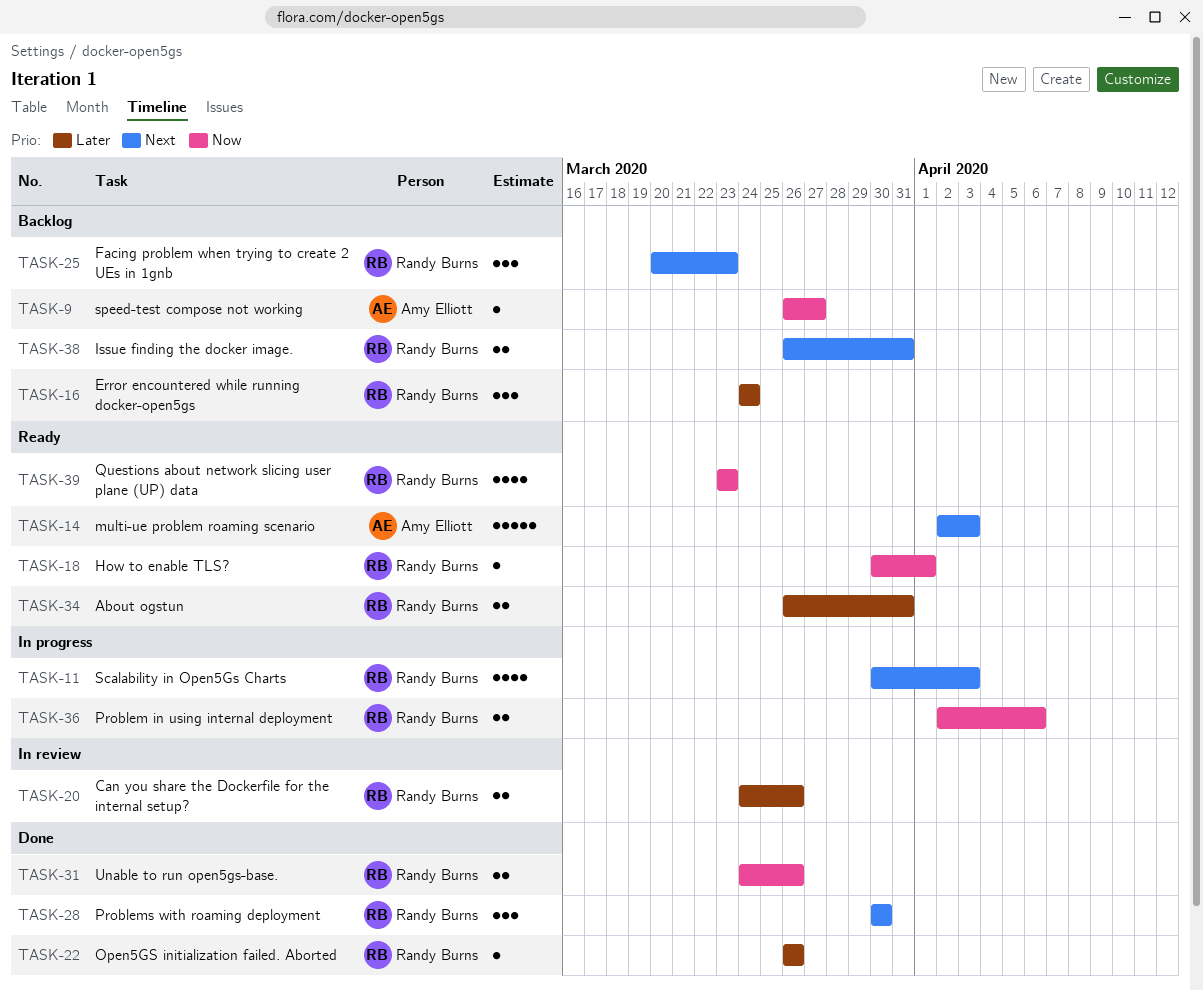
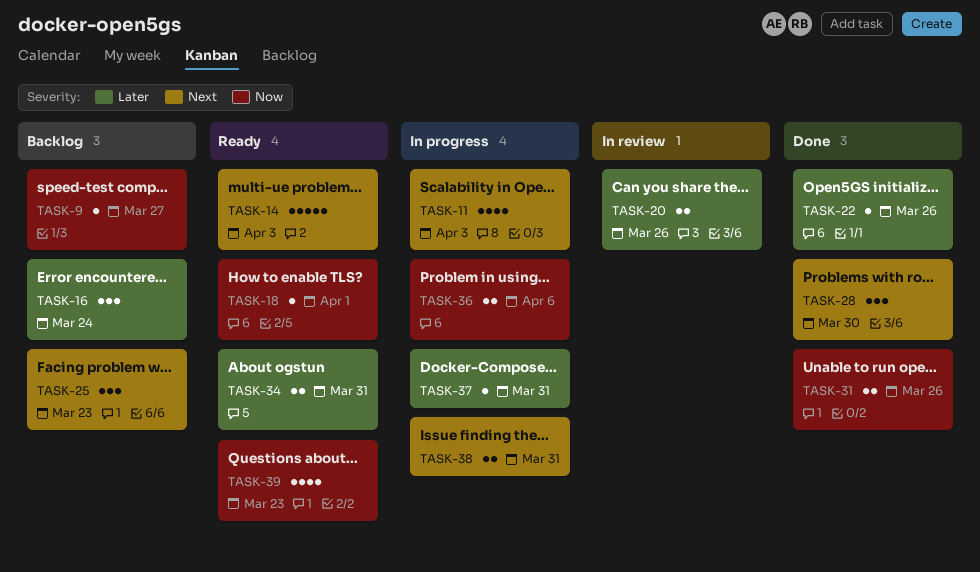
TASK-37: none -> present
TASK-38, status: Backlog -> In progress

